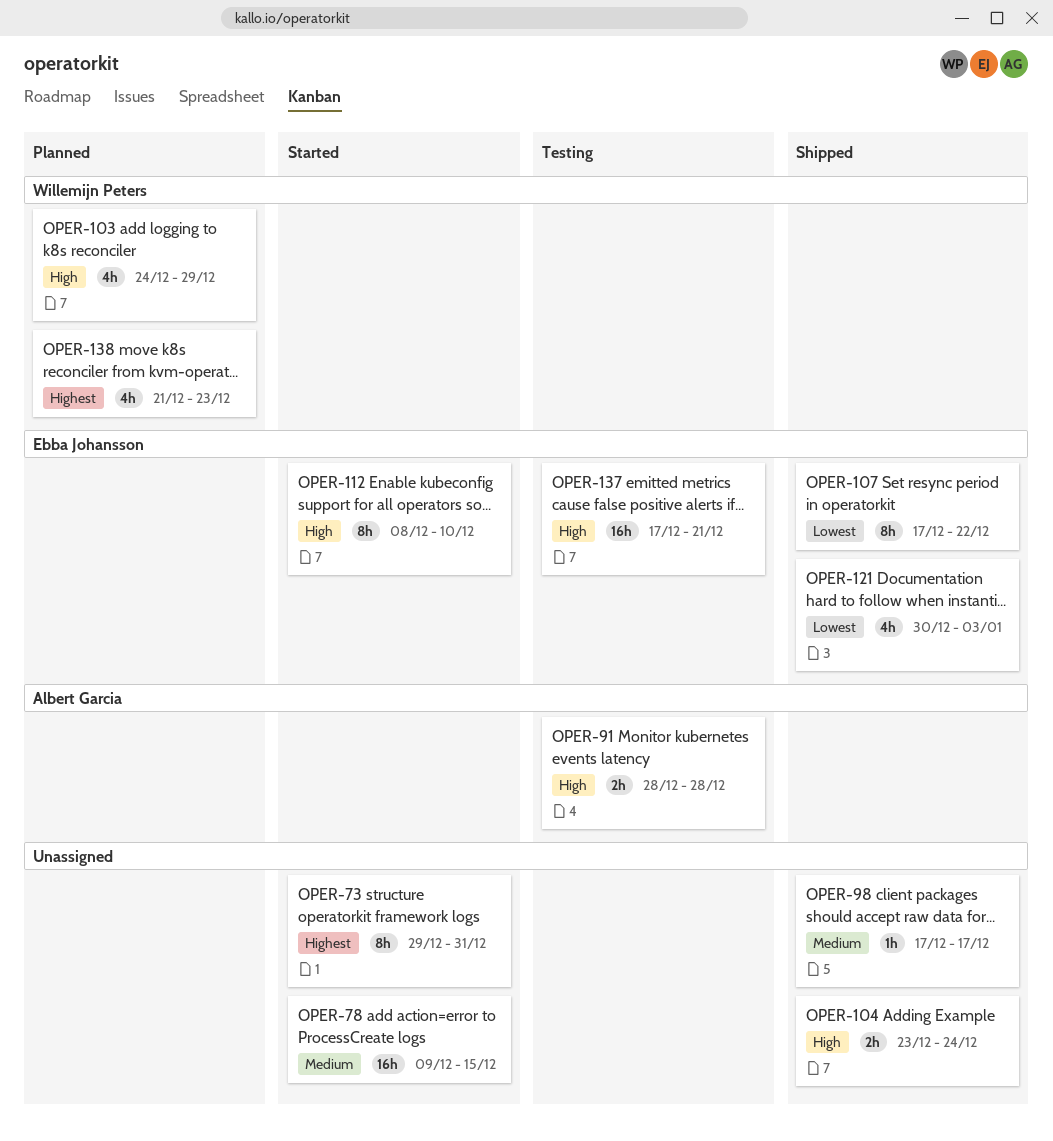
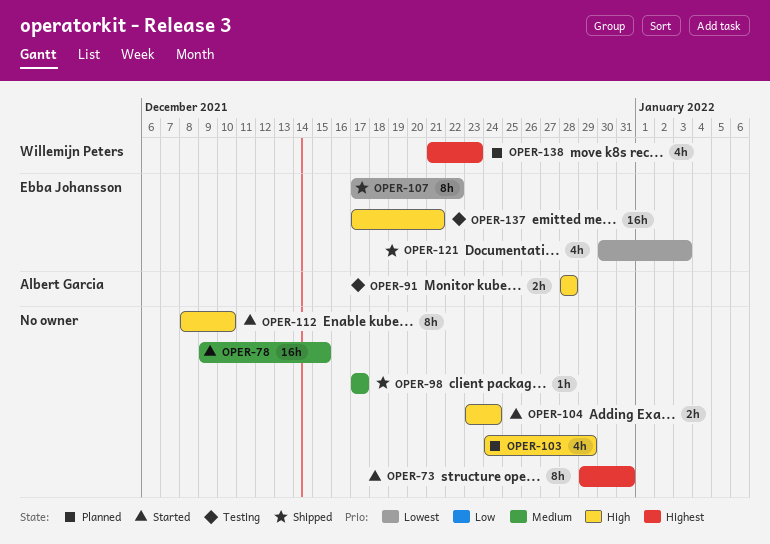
OPER-103, owner: Willemijn Peters -> none
OPER-104, status: Shipped -> Started
OPER-112, owner: Ebba Johansson -> none

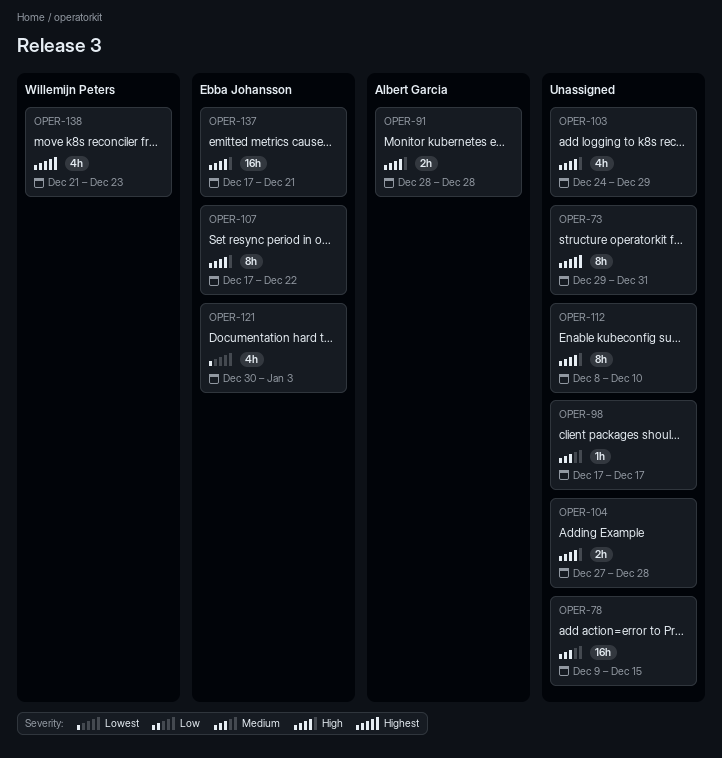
OPER-104, start: Dec 23 -> Dec 27
OPER-104, due: Dec 24 -> Dec 28
OPER-107, priority: Lowest -> High

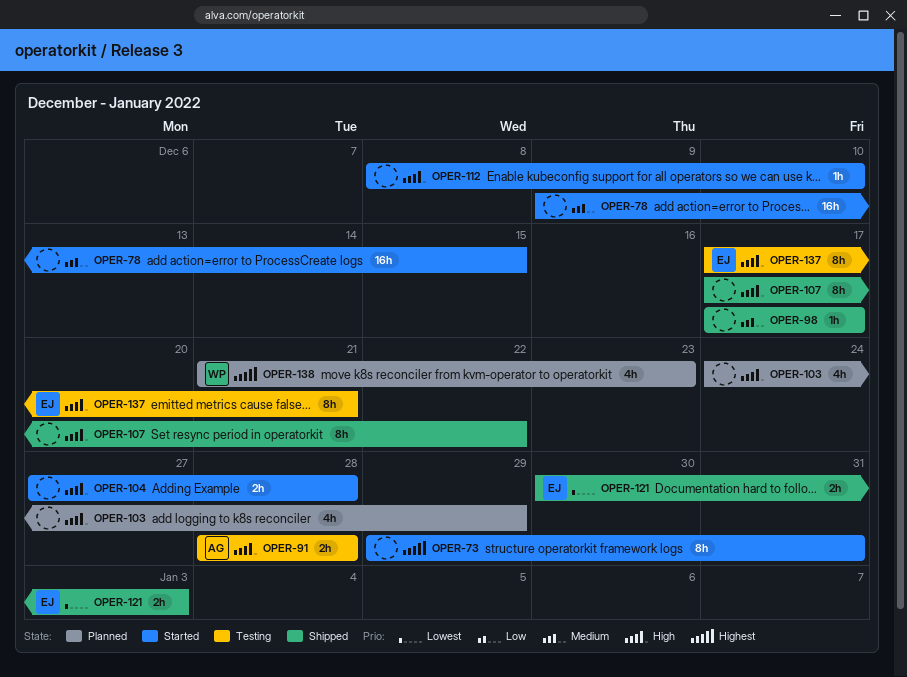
OPER-107, owner: Ebba Johansson -> none
OPER-112, estimate: 8h -> 1h
OPER-121, estimate: 4h -> 2h
OPER-137, estimate: 16h -> 8h

